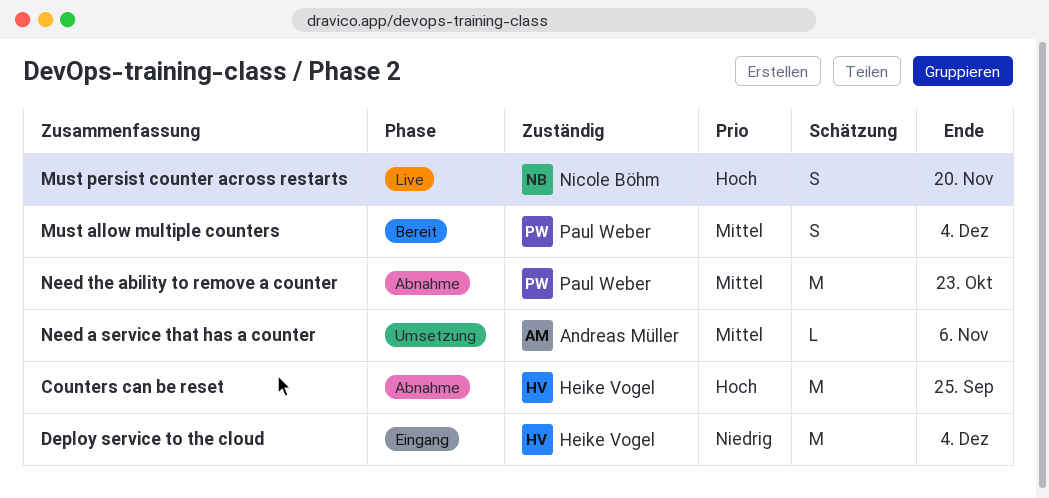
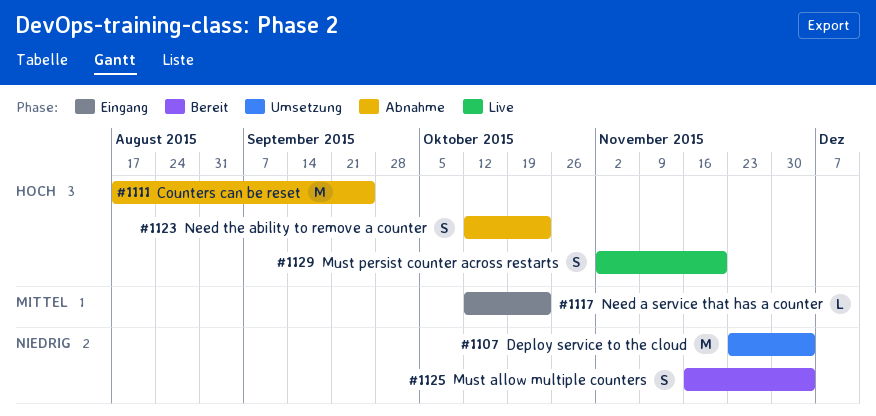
Deploy service to the cloud, status: Eingang -> Umsetzung
Must allow multiple counters, priority: Mittel -> Niedrig
Need a service that has a counter, status: Umsetzung -> Eingang
Need a service that has a counter, due: Nov 6 -> Oct 23
Need the ability to remove a counter, priority: Mittel -> Hoch
Need the ability to remove a counter, estimate: M -> S

